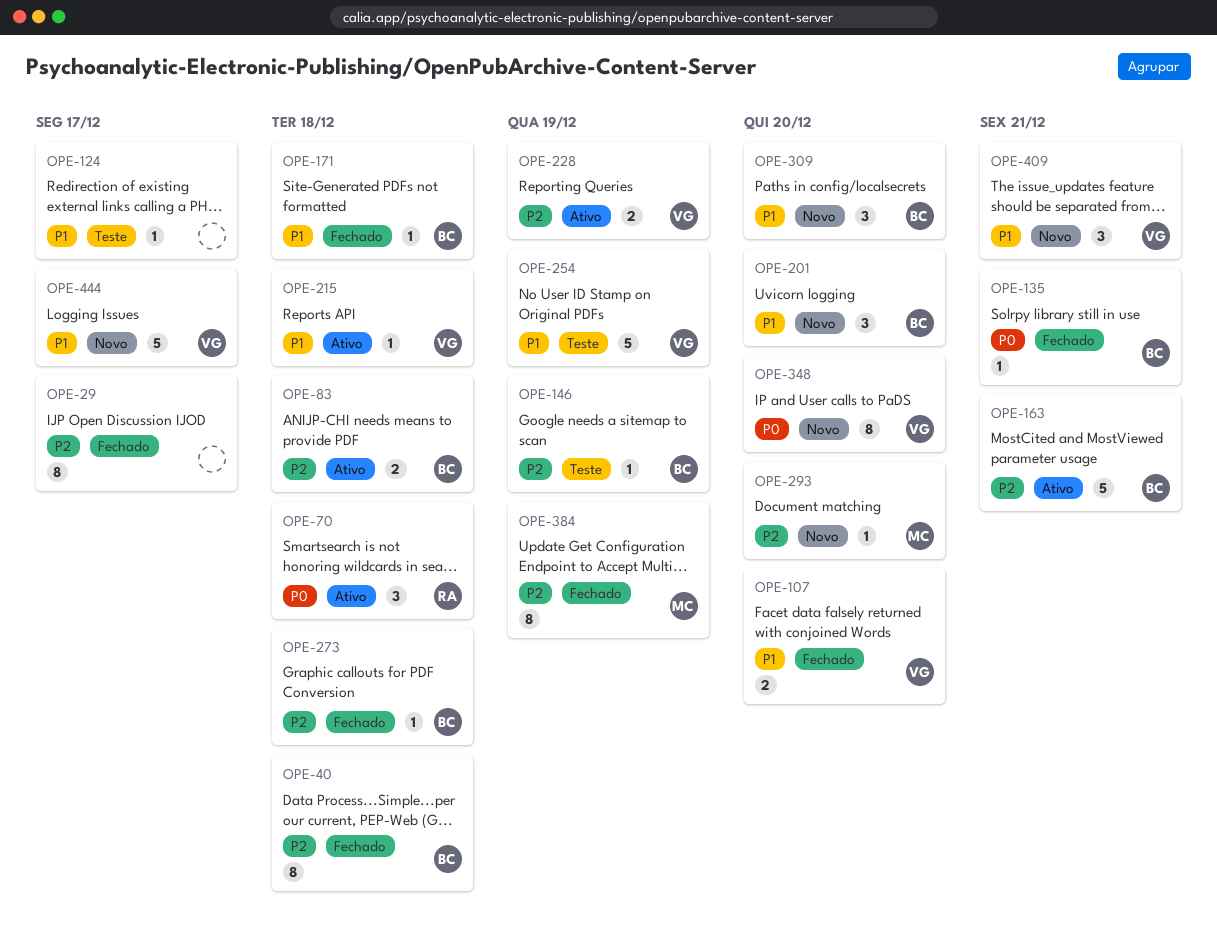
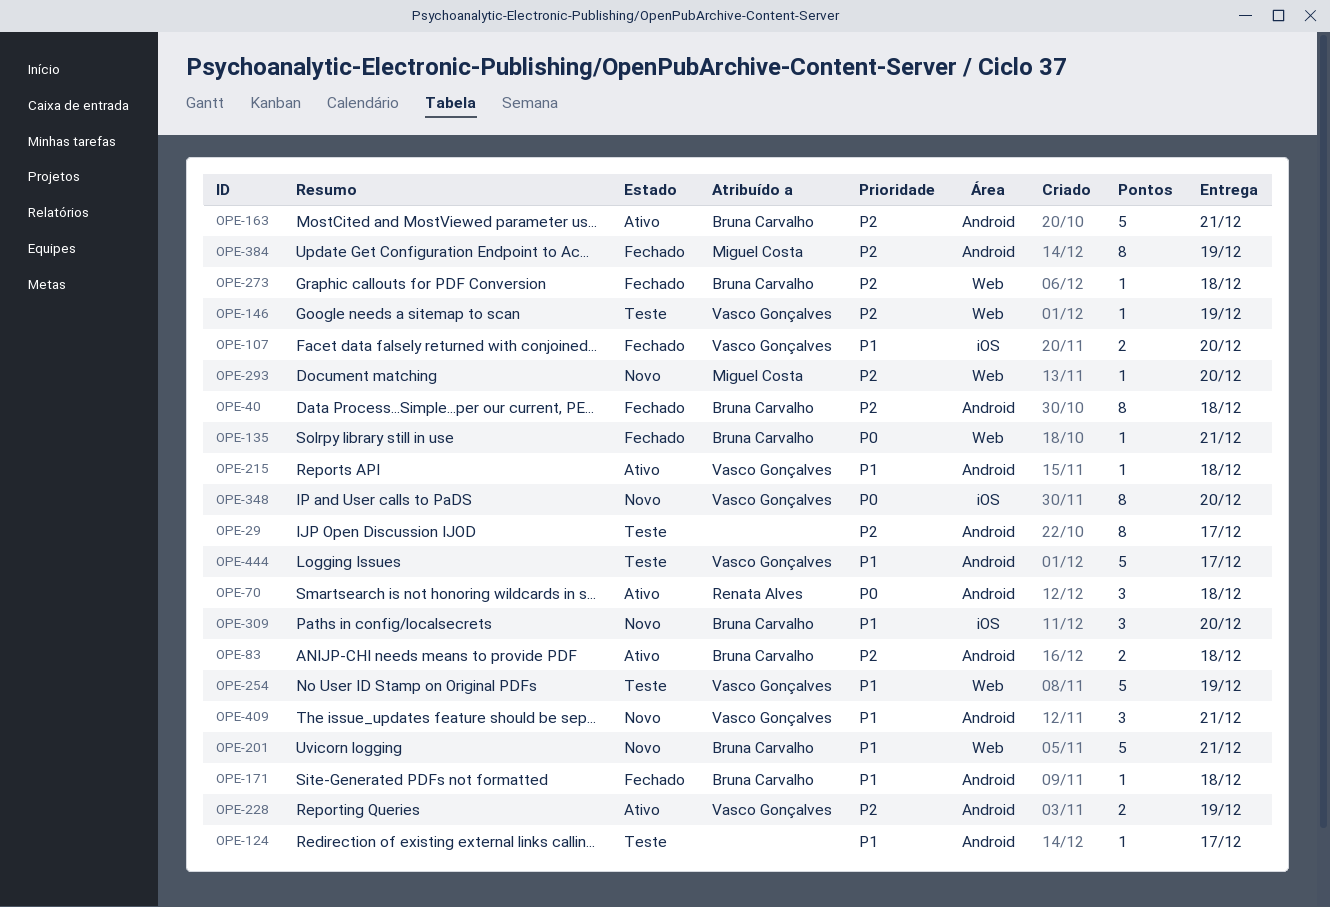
OPE-29, status: Fechado -> Teste
OPE-146, owner: Bruna Carvalho -> Vasco Gonçalves
OPE-201, estimate: 3 -> 5
OPE-201, due: Dec 20 -> Dec 21
OPE-444, status: Novo -> Teste

